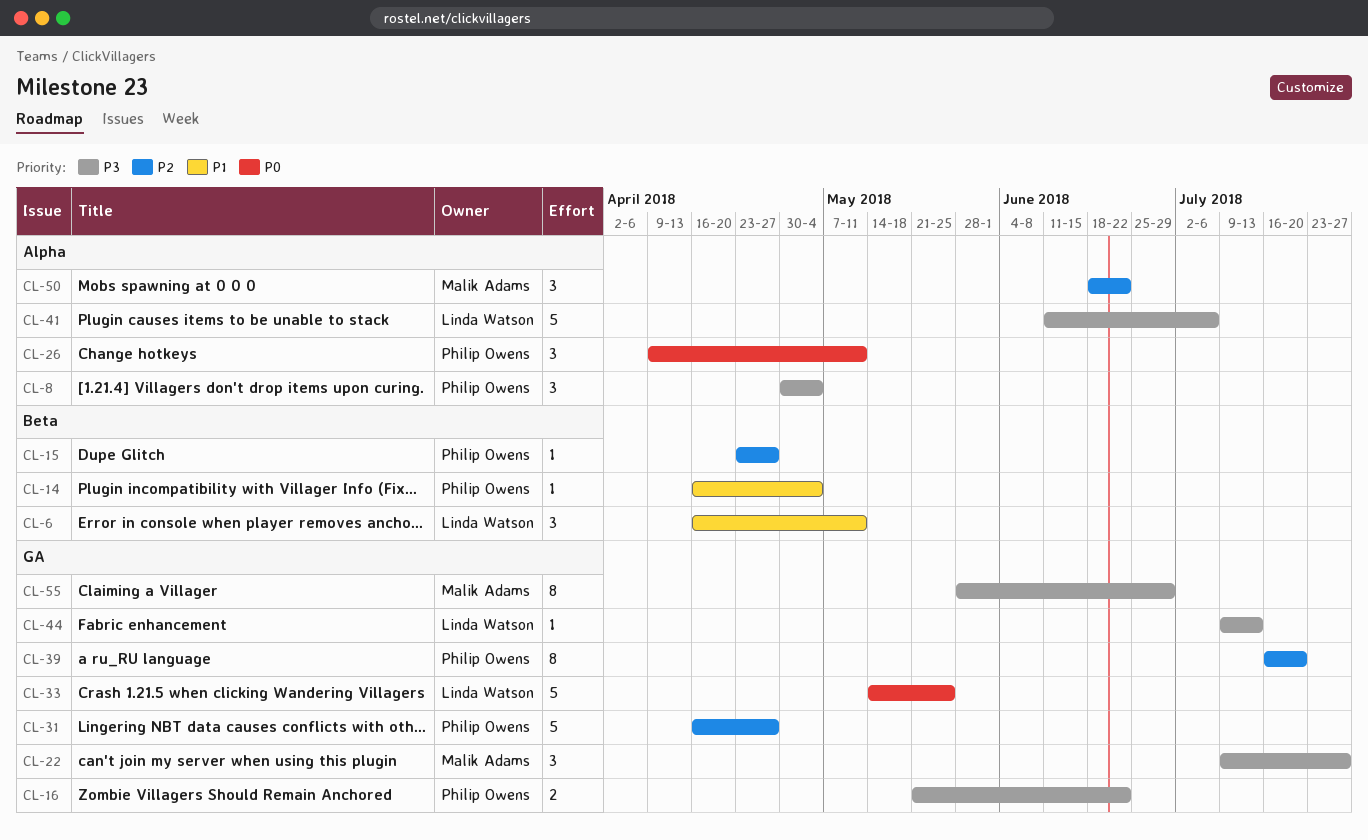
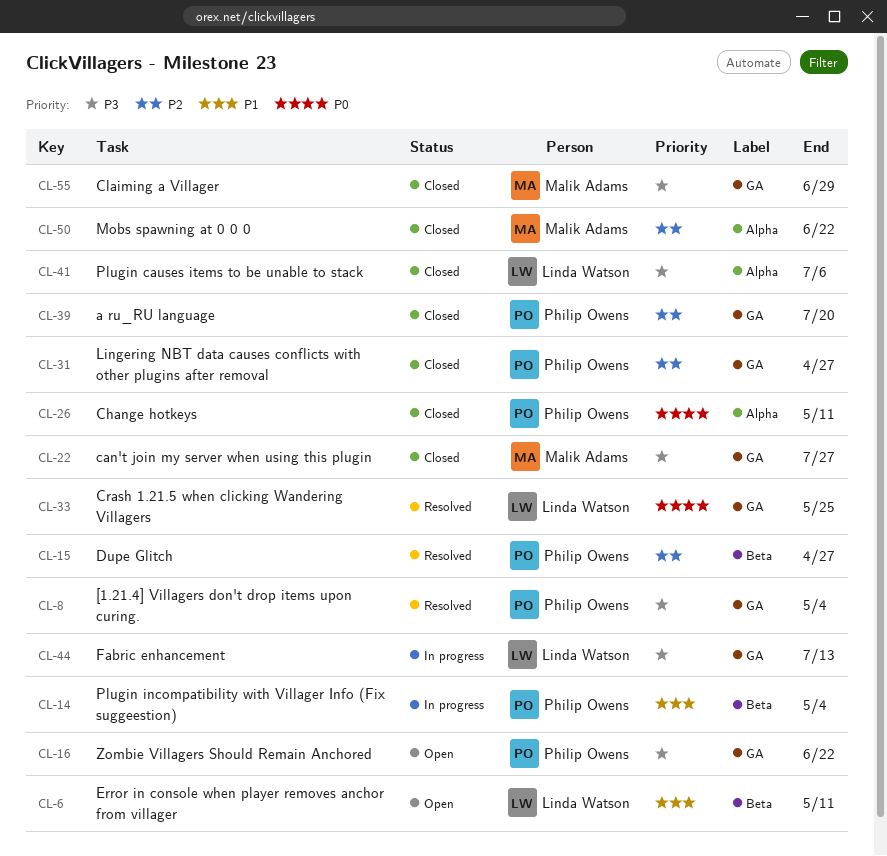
CL-8, label: Alpha -> GA

